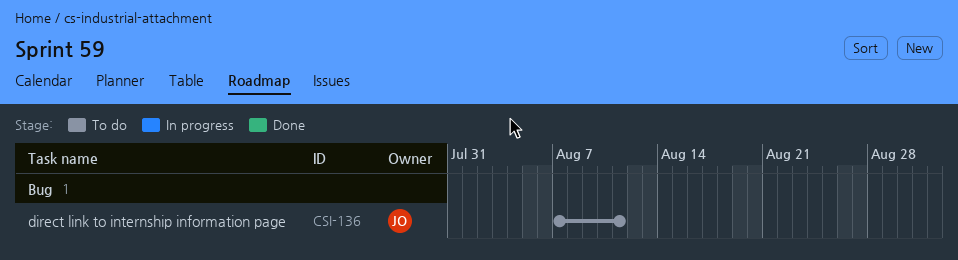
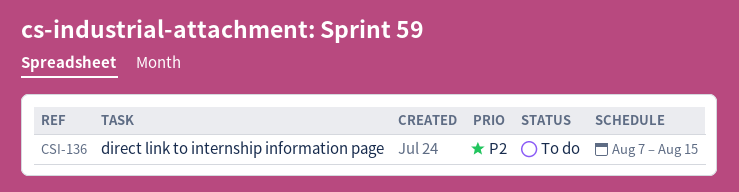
CSI-136, due: Aug 11 -> Aug 15

